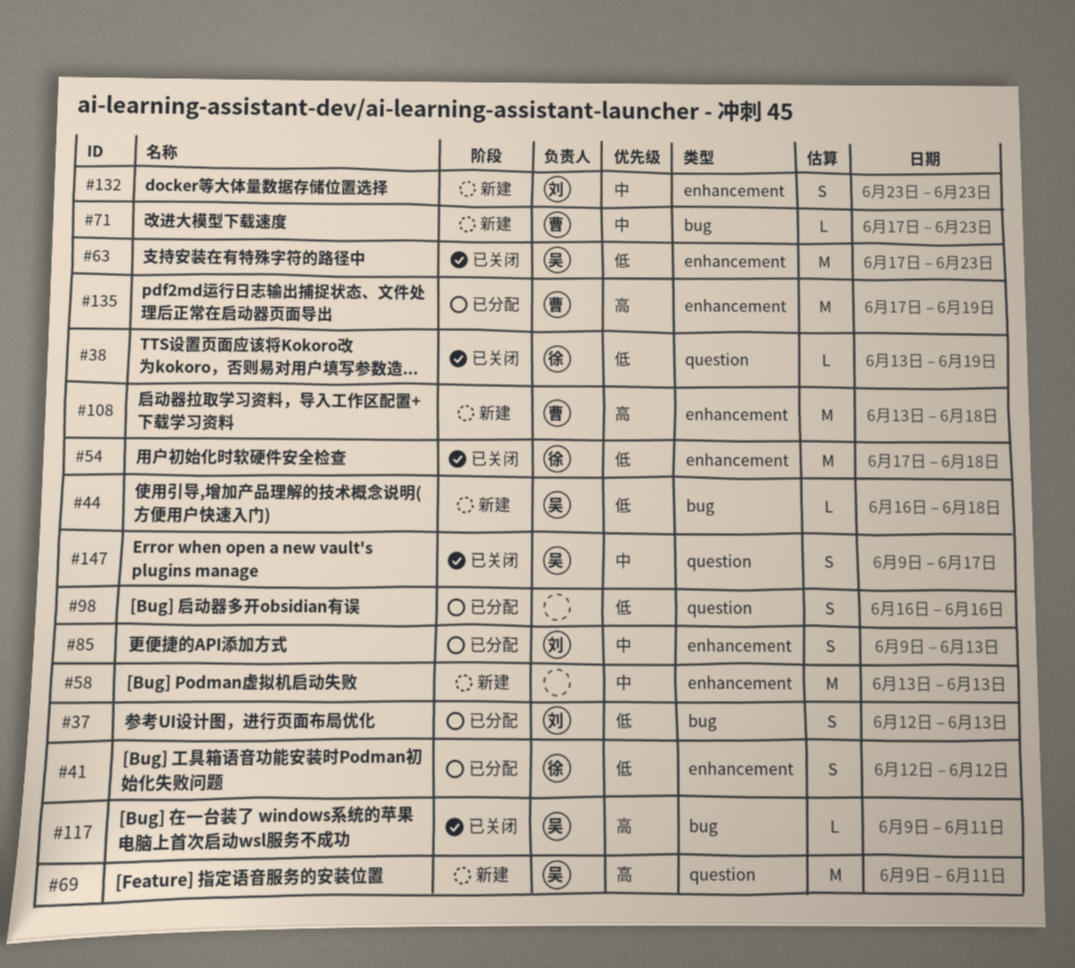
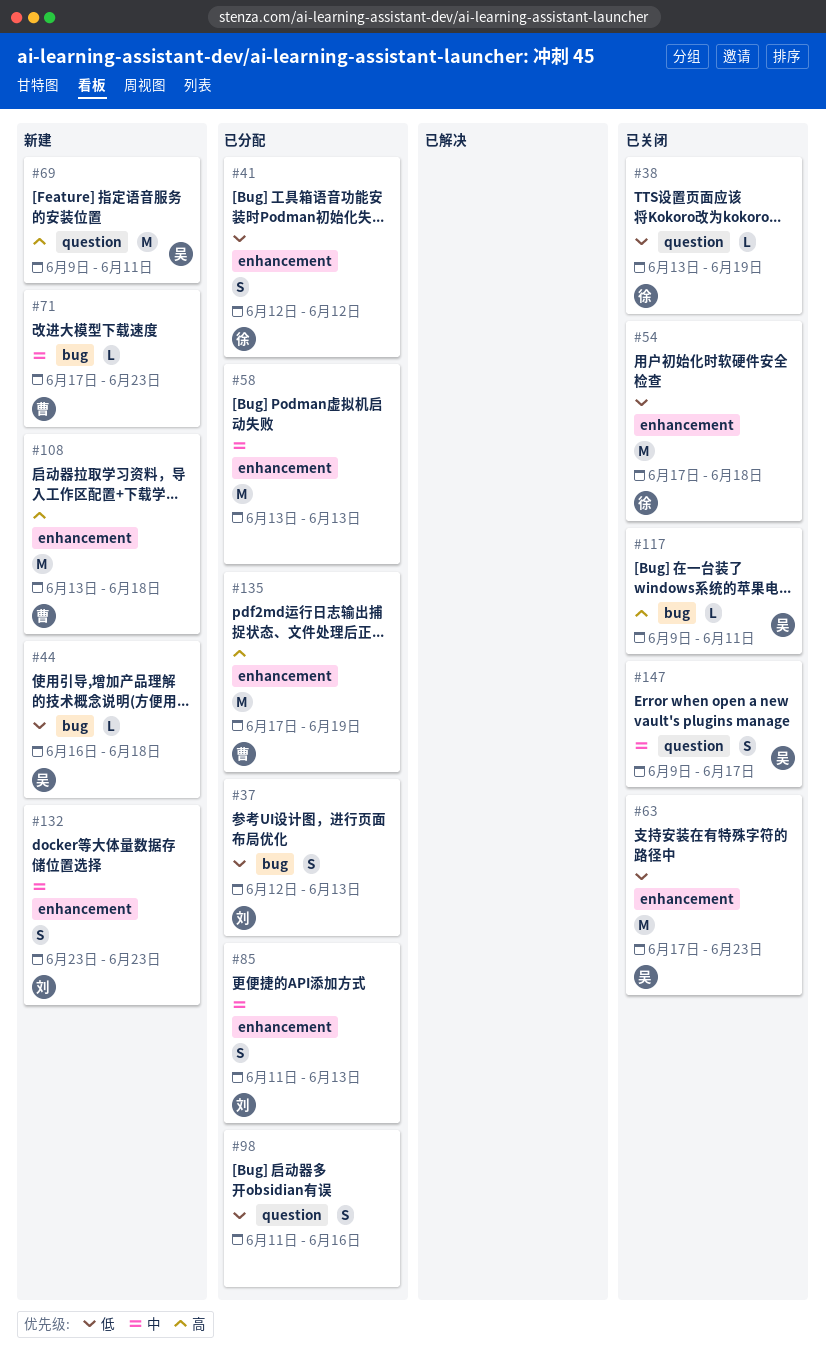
#58, status: 新建 -> 已分配
#85, start: Jun 9 -> Jun 11
#98, start: Jun 16 -> Jun 11

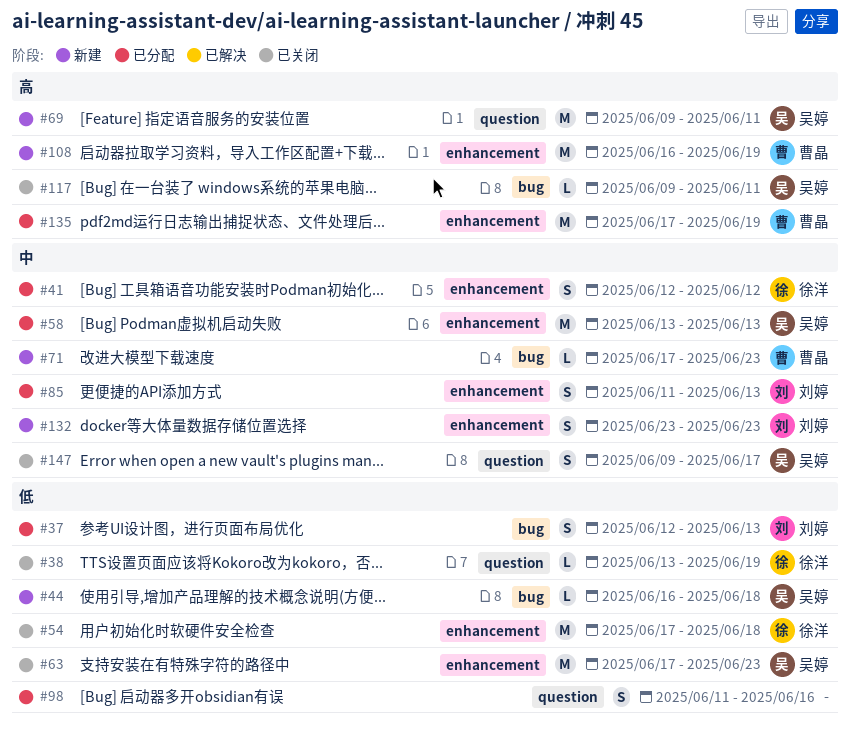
#41, priority: 低 -> 中
#58, owner: none -> 吴婷
#108, start: Jun 13 -> Jun 16
#108, due: Jun 18 -> Jun 19

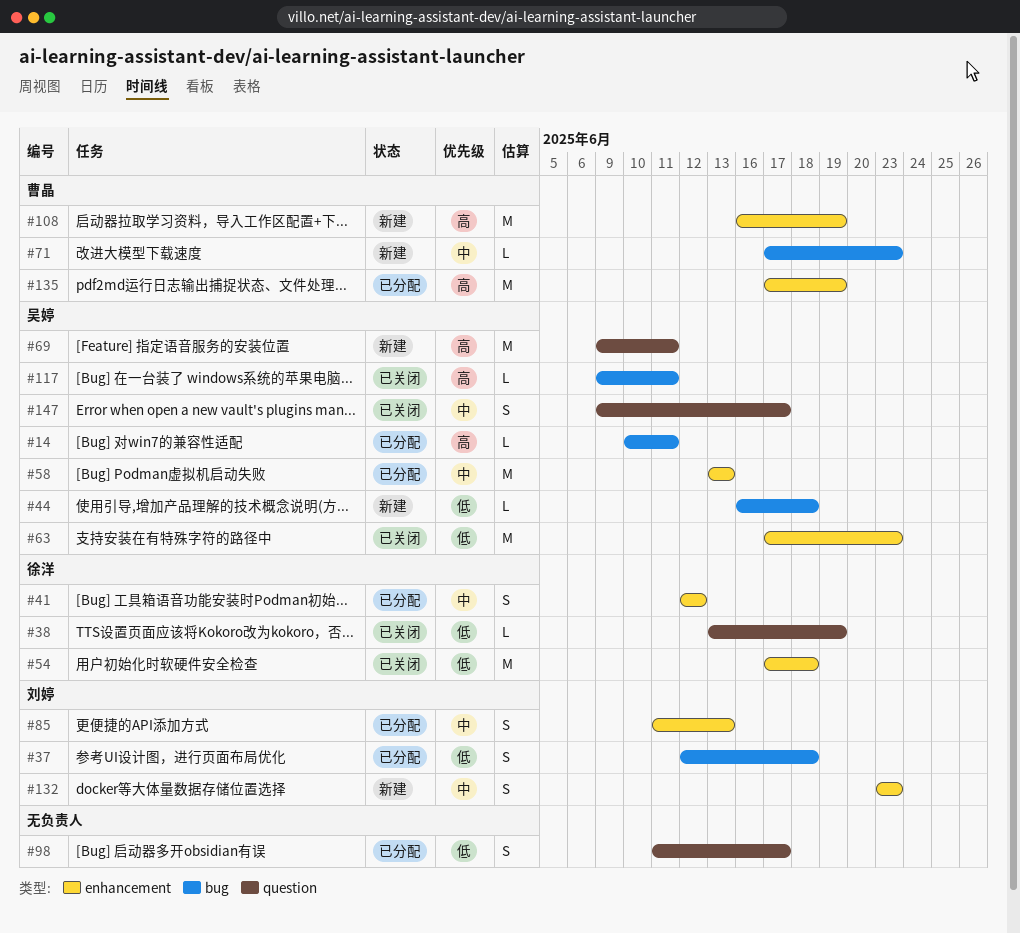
#14: none -> present
#37, due: Jun 13 -> Jun 18
#98, due: Jun 16 -> Jun 17

